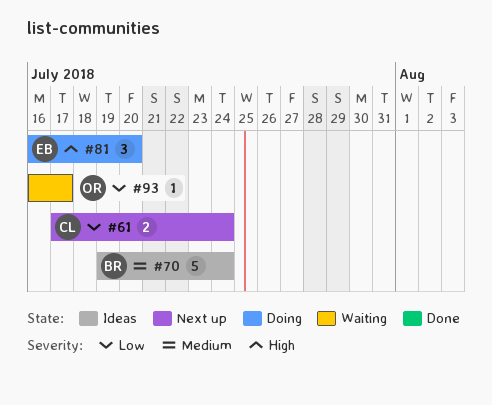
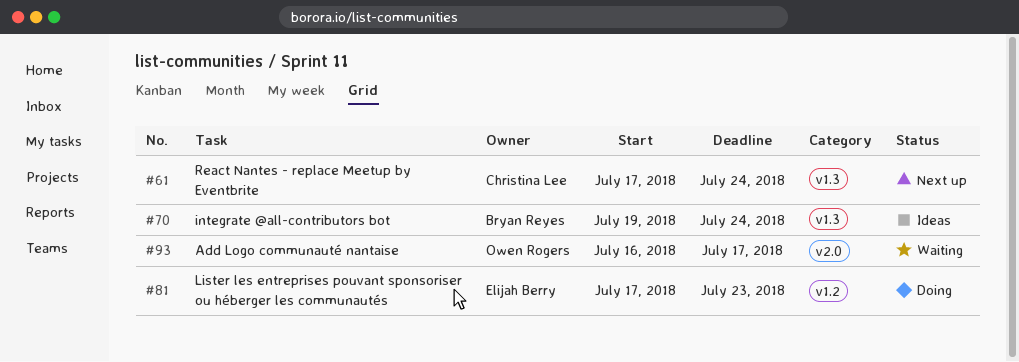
#81, start: Jul 16 -> Jul 17
#81, due: Jul 20 -> Jul 23

